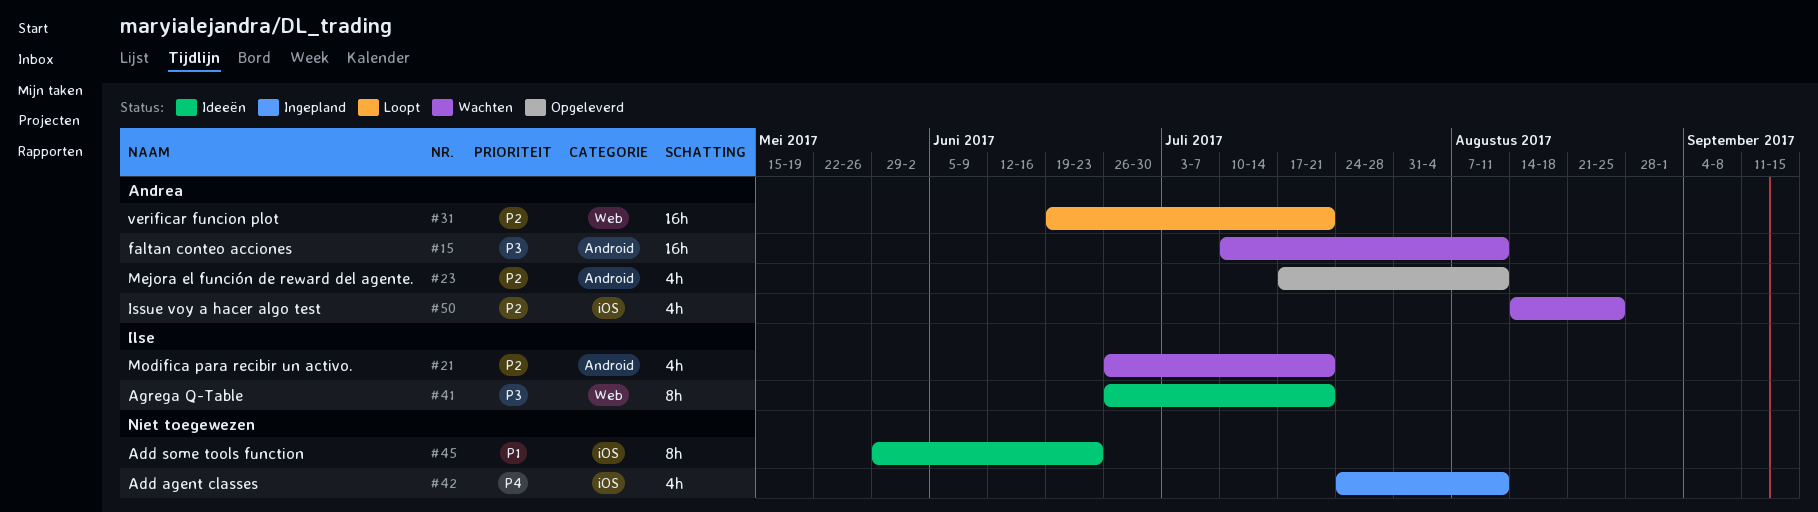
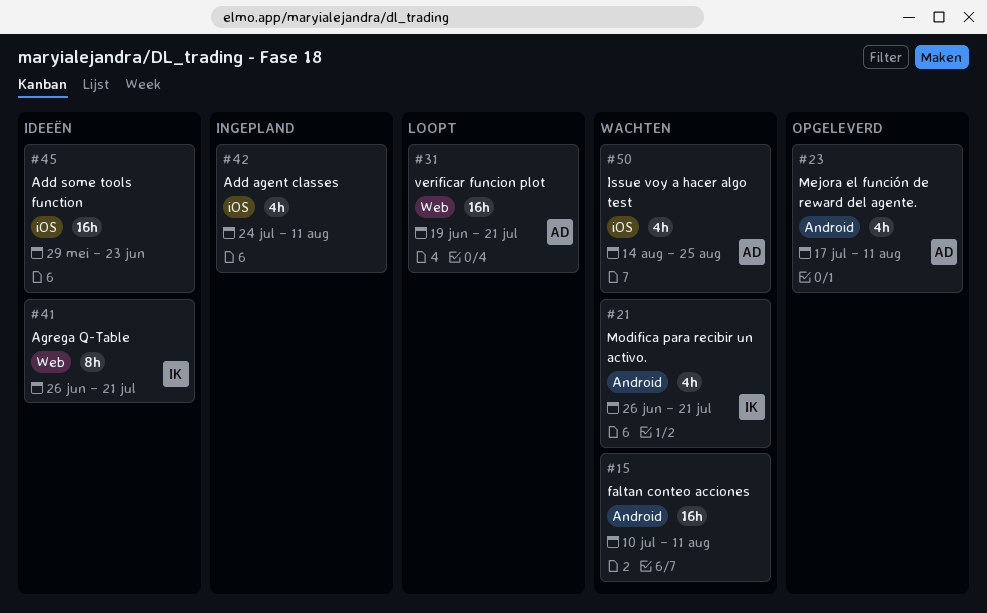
#15, owner: Andrea -> none
#45, estimate: 8h -> 16h

